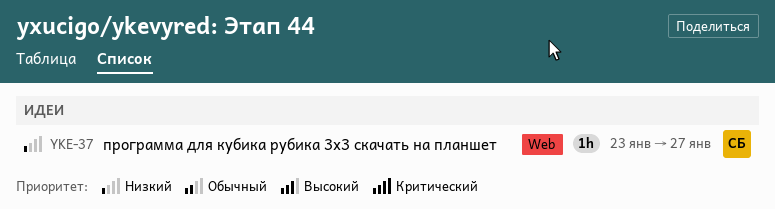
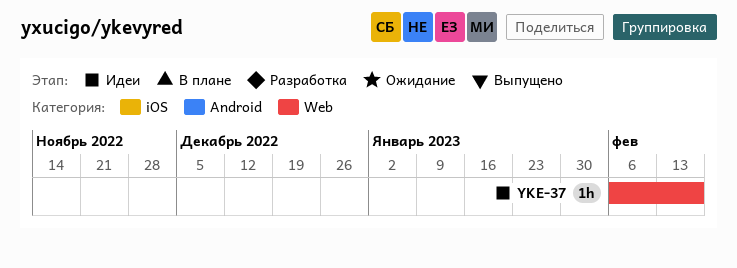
YKE-37, start: Jan 23 -> Feb 6
YKE-37, due: Jan 27 -> Feb 17

